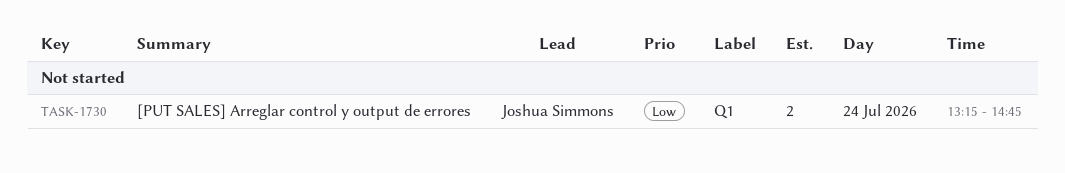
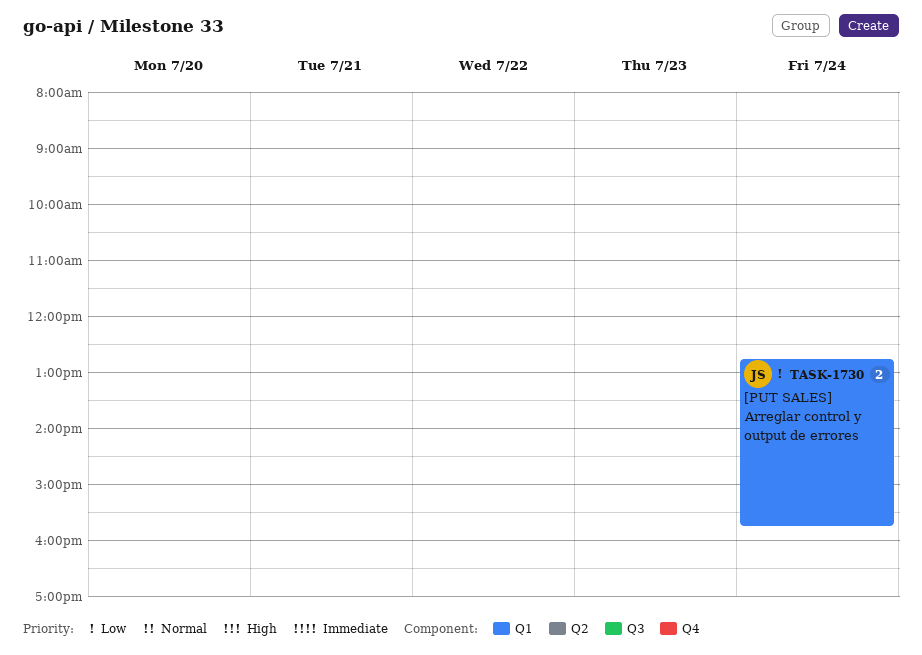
TASK-1730, begins: 13:15 -> 12:45
TASK-1730, ends: 14:45 -> 15:45

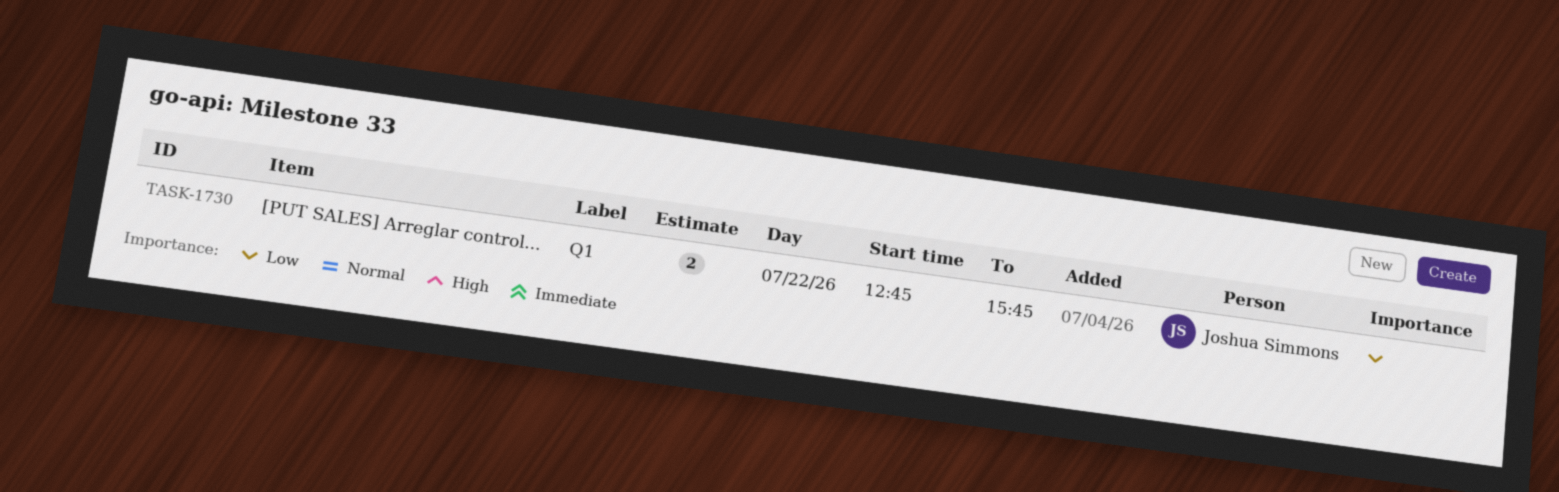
TASK-1730, day: Jul 24 -> Jul 22

